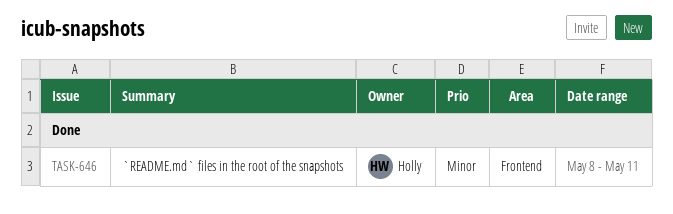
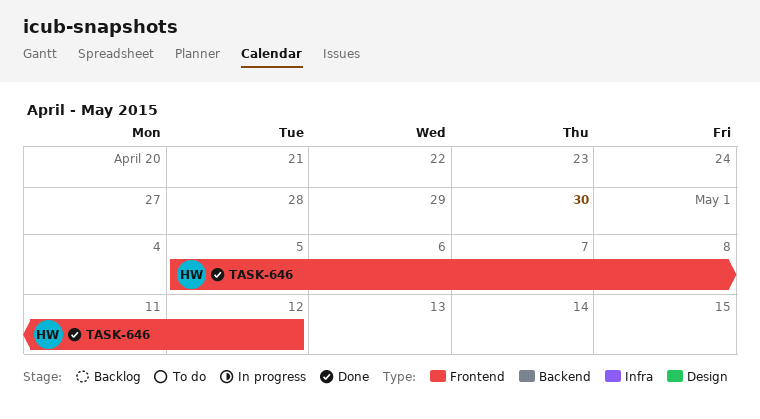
TASK-646, start: May 8 -> May 5
TASK-646, due: May 11 -> May 12

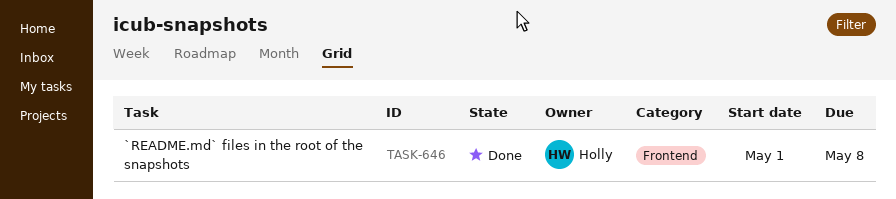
TASK-646, start: May 5 -> May 1
TASK-646, due: May 12 -> May 8

